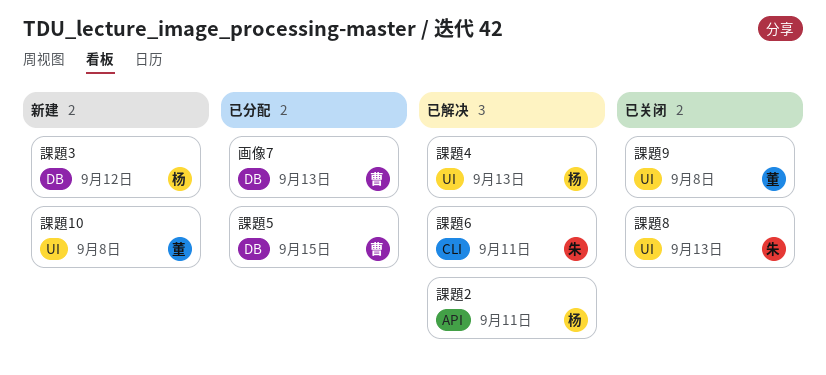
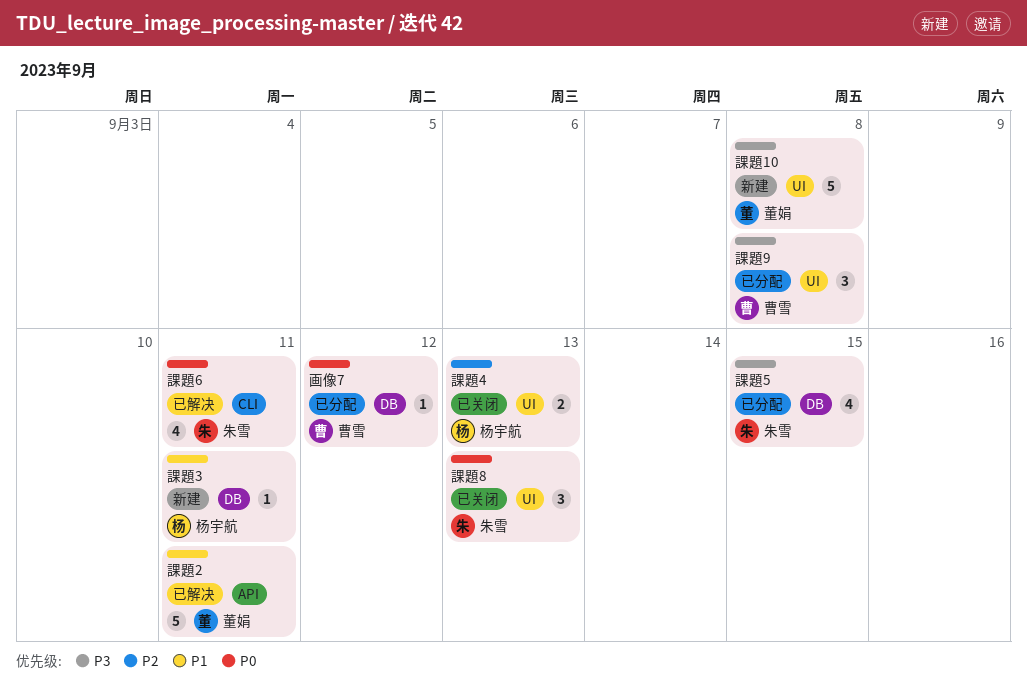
画像7, due: Sep 13 -> Sep 12
課題2, owner: 杨宇航 -> 董娟
課題3, due: Sep 12 -> Sep 11
課題4, status: 已解决 -> 已关闭
課題5, owner: 曹雪 -> 朱雪
課題9, status: 已关闭 -> 已分配
課題9, owner: 董娟 -> 曹雪

